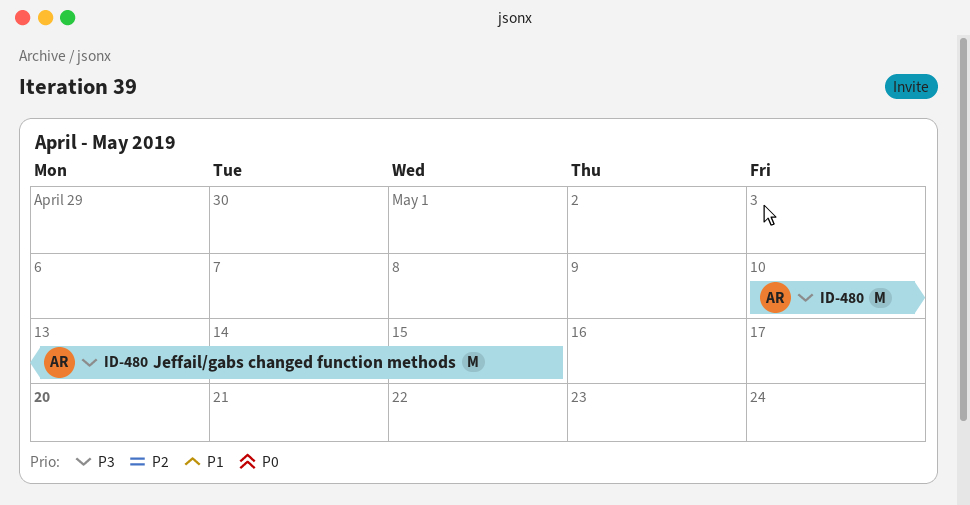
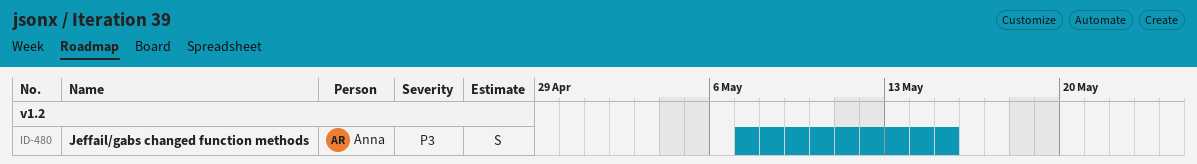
ID-480, estimate: M -> S
ID-480, start: May 10 -> May 7

